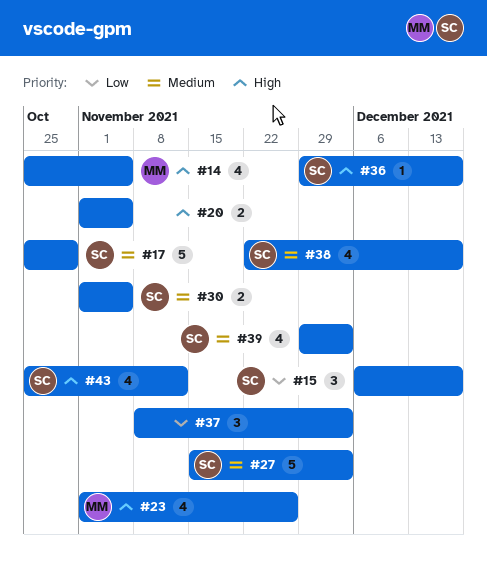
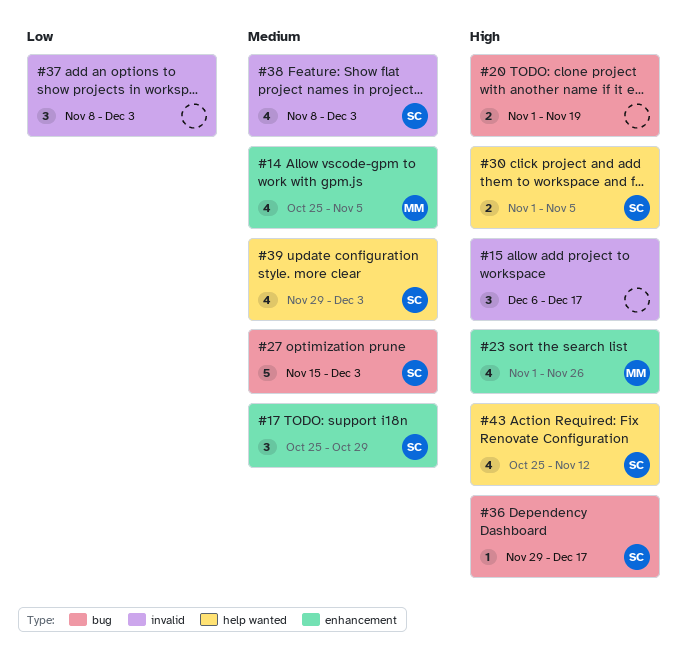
#14, priority: High -> Medium
#15, owner: SC -> none
#15, priority: Low -> High
#17, estimate: 5 -> 3
#20, due: Nov 5 -> Nov 19
#30, priority: Medium -> High
#38, start: Nov 22 -> Nov 8
#38, due: Dec 17 -> Dec 3

